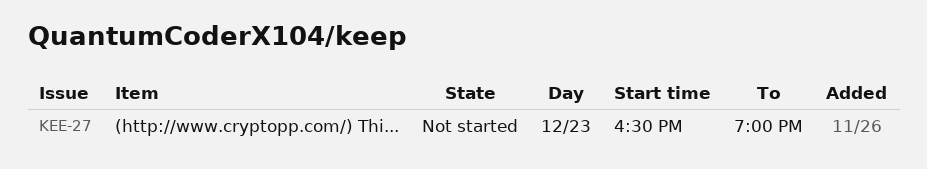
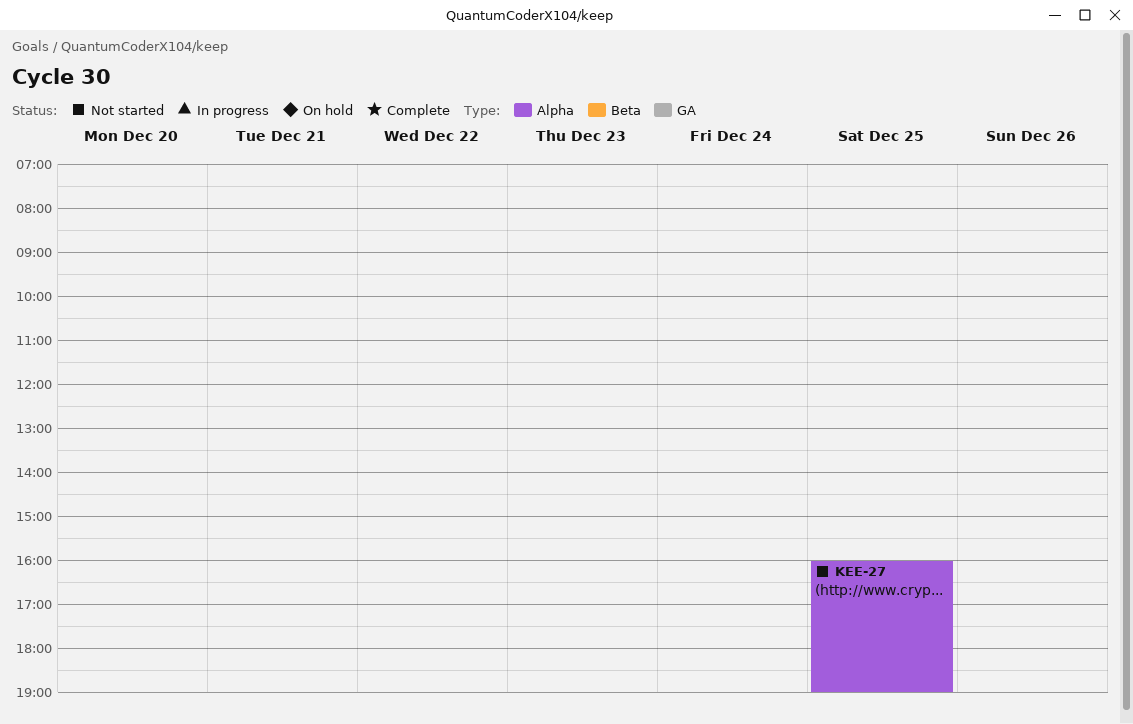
KEE-27, day: Dec 23 -> Dec 25
KEE-27, begins: 16:30 -> 16:00

